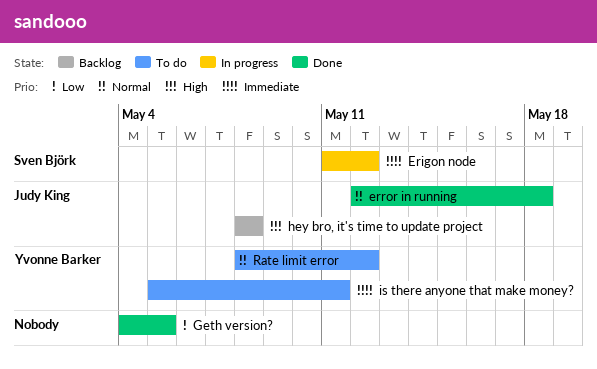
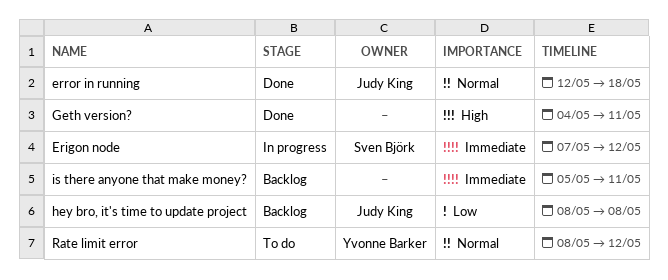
Erigon node, start: May 11 -> May 7
Geth version?, priority: Low -> High
Geth version?, due: May 5 -> May 11
hey bro, it's time to update project, priority: High -> Low
is there anyone that make money?, status: To do -> Backlog
is there anyone that make money?, owner: Yvonne Barker -> none

